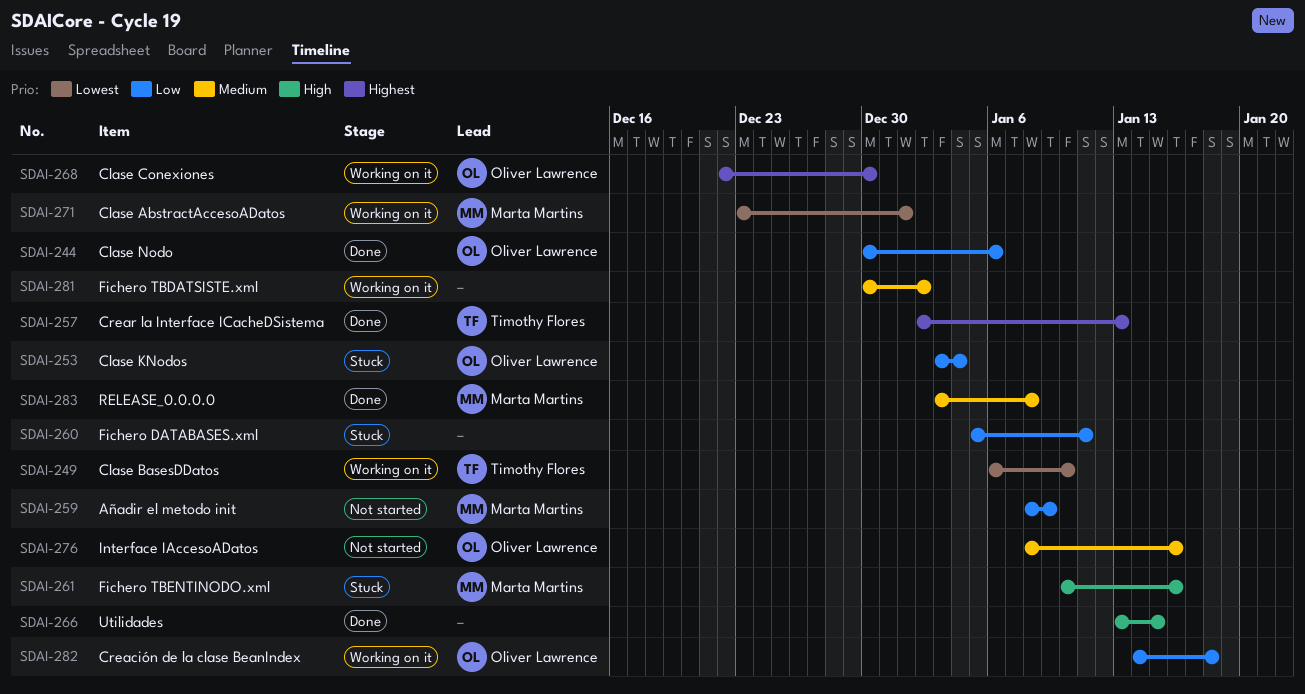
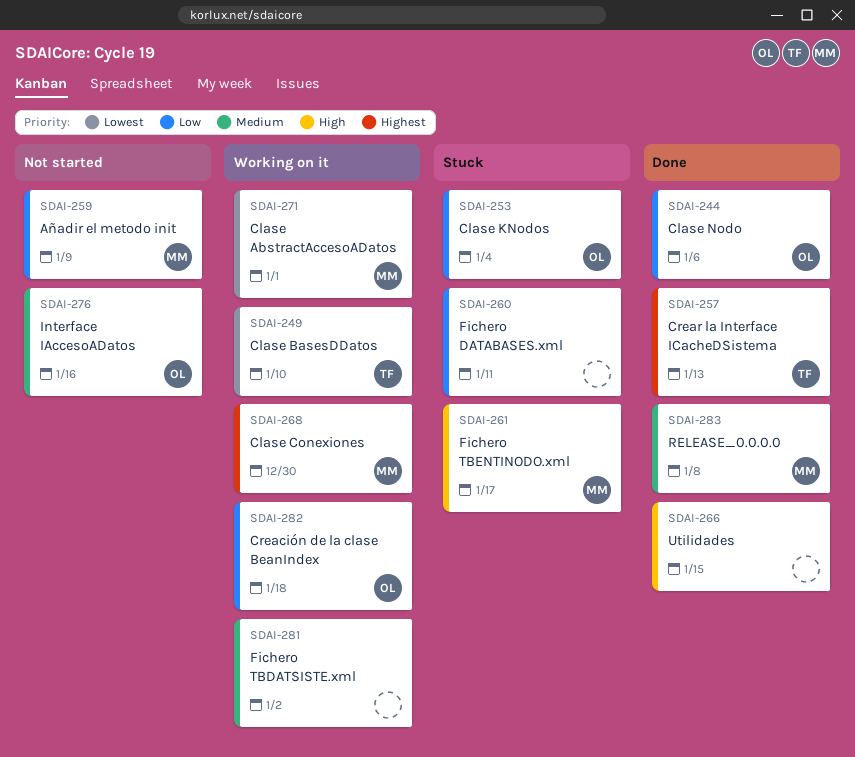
SDAI-261, due: Jan 16 -> Jan 17
SDAI-268, owner: Oliver Lawrence -> Marta Martins

